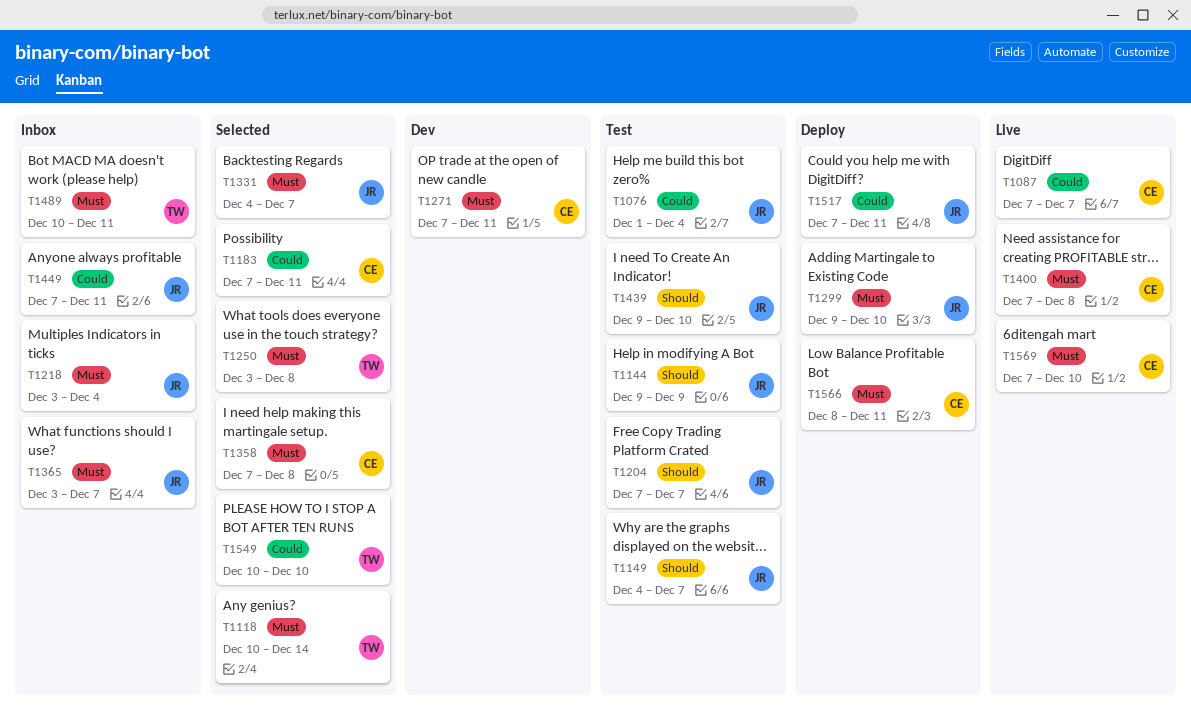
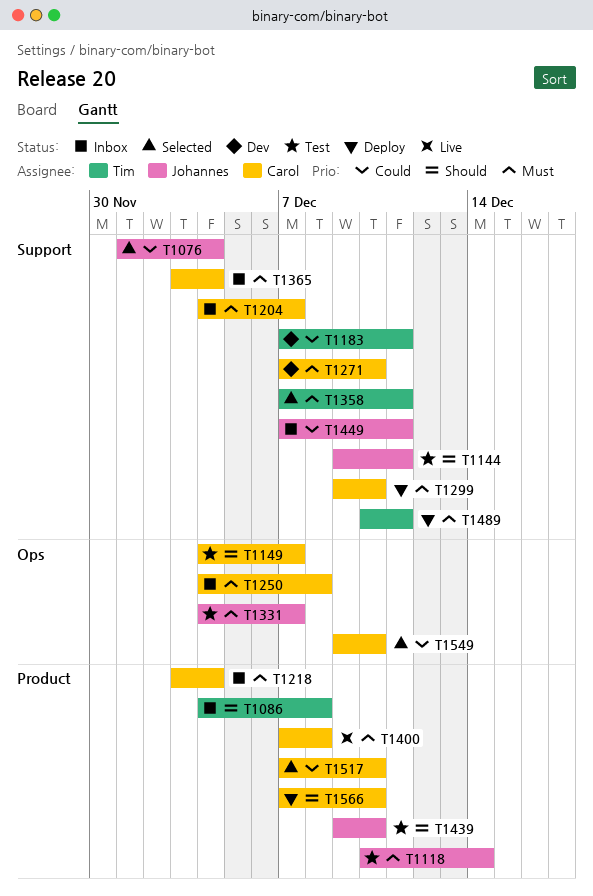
T1076, status: Test -> Selected
T1086: none -> present
T1087: present -> none
T1118, status: Selected -> Test
T1118, owner: Tim -> Johannes
T1144, due: Dec 9 -> Dec 11
T1149, owner: Johannes -> Carol
T1183, status: Selected -> Dev
T1183, owner: Carol -> Tim
T1204, status: Test -> Inbox
T1204, owner: Johannes -> Carol
T1204, priority: Should -> Must
T1204, start: Dec 7 -> Dec 4
T1218, owner: Johannes -> Carol
T1250, status: Selected -> Inbox
T1250, owner: Tim -> Carol
T1250, start: Dec 3 -> Dec 4
T1271, due: Dec 11 -> Dec 10
T1299, owner: Johannes -> Carol
T1331, status: Selected -> Test
T1358, owner: Carol -> Tim
T1358, due: Dec 8 -> Dec 11
T1365, owner: Johannes -> Carol
T1365, due: Dec 7 -> Dec 4
T1489, status: Inbox -> Deploy
T1517, status: Deploy -> Selected
T1517, owner: Johannes -> Carol
T1517, due: Dec 11 -> Dec 10
T1549, owner: Tim -> Carol
T1549, start: Dec 10 -> Dec 9
T1566, priority: Must -> Should
T1566, start: Dec 8 -> Dec 7
T1566, due: Dec 11 -> Dec 10
T1569: present -> none

